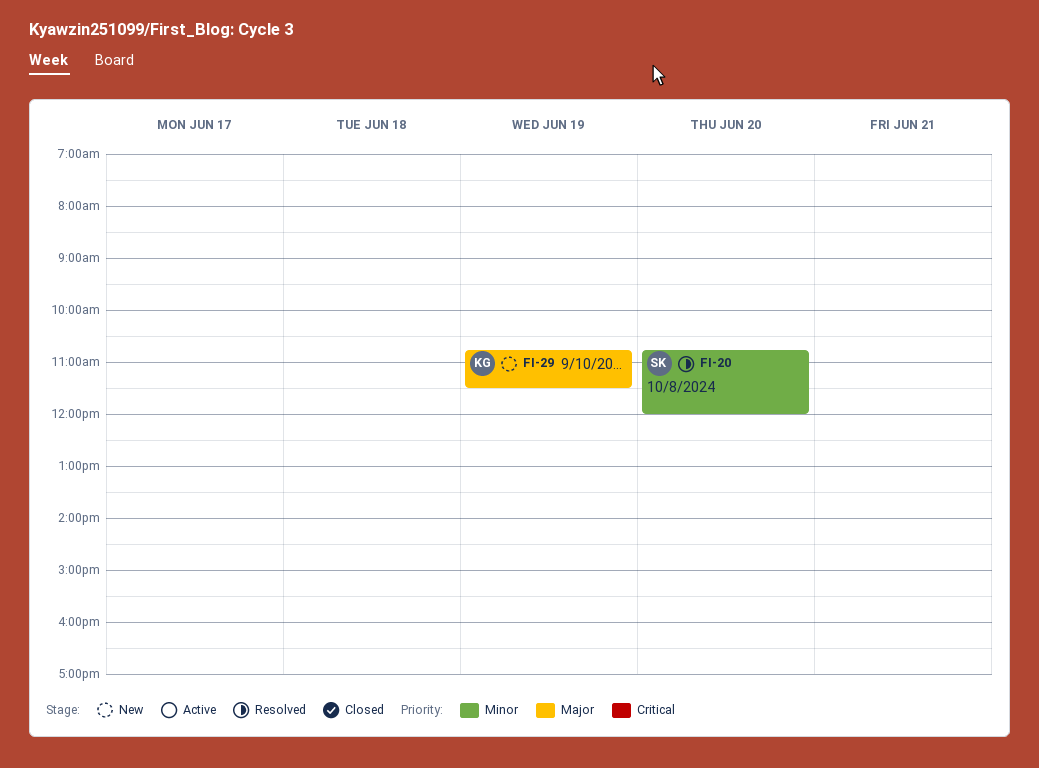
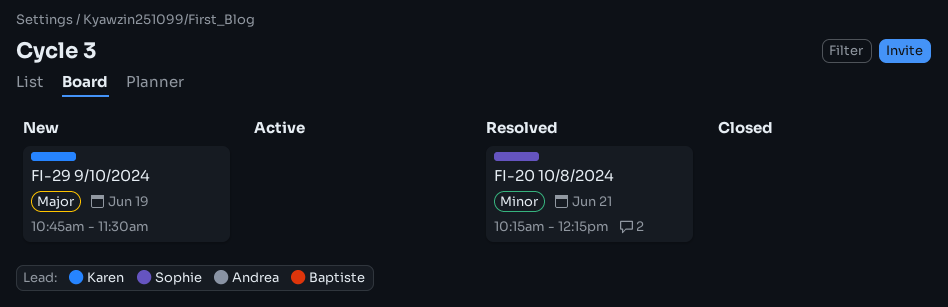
FI-20, day: Jun 20 -> Jun 21
FI-20, begins: 10:45 -> 10:15
FI-20, ends: 12:00 -> 12:15

